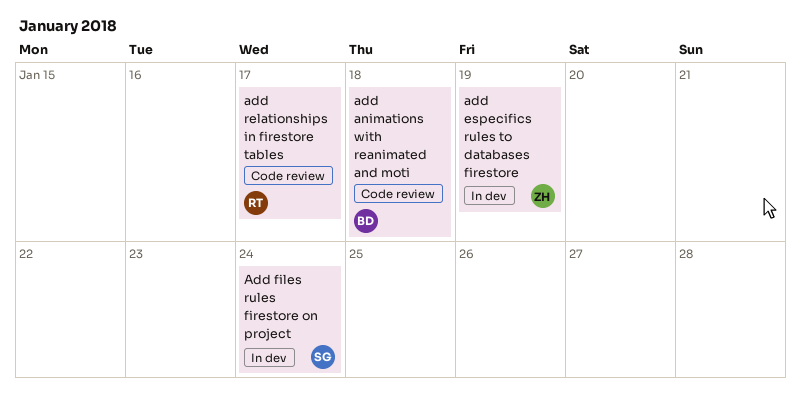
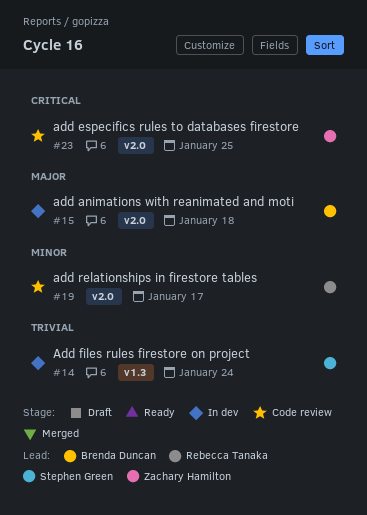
add animations with reanimated and moti, status: Code review -> In dev
add especifics rules to databases firestore, status: In dev -> Code review
add especifics rules to databases firestore, due: Jan 19 -> Jan 25

